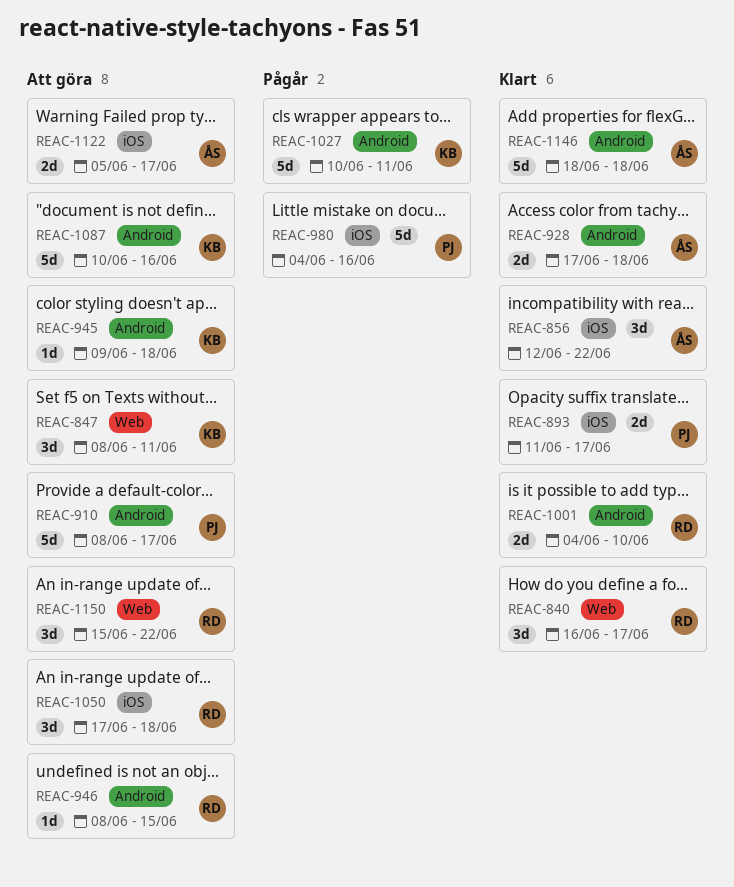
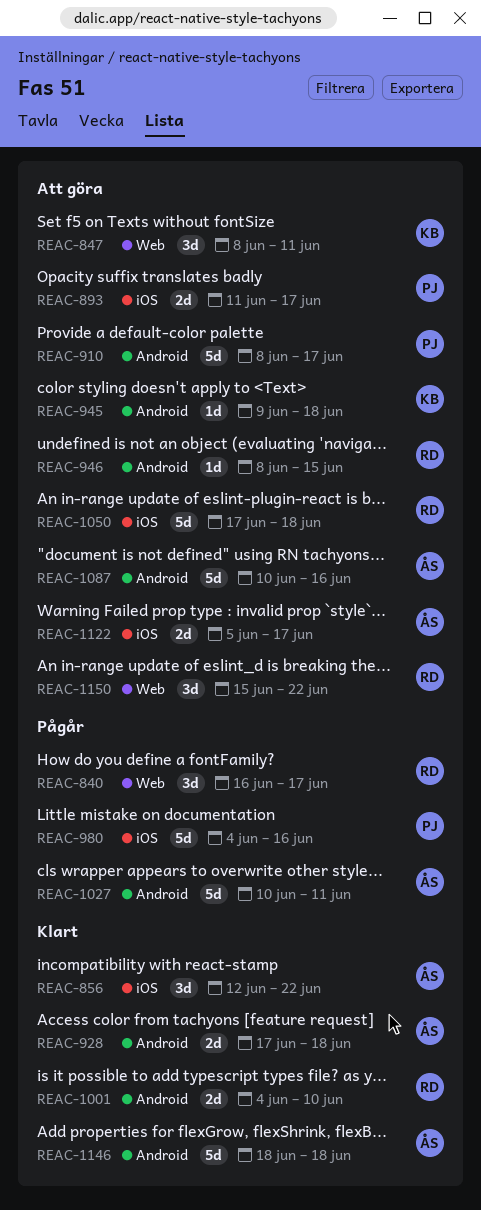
REAC-840, status: Klart -> Pågår
REAC-893, status: Klart -> Att göra
REAC-1027, owner: KB -> ÅS
REAC-1050, estimate: 3d -> 5d
REAC-1087, owner: KB -> ÅS

